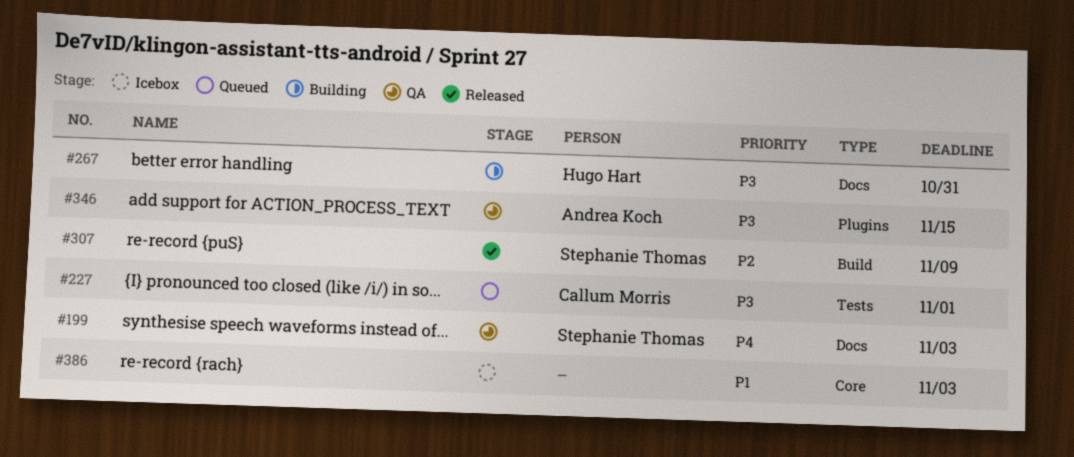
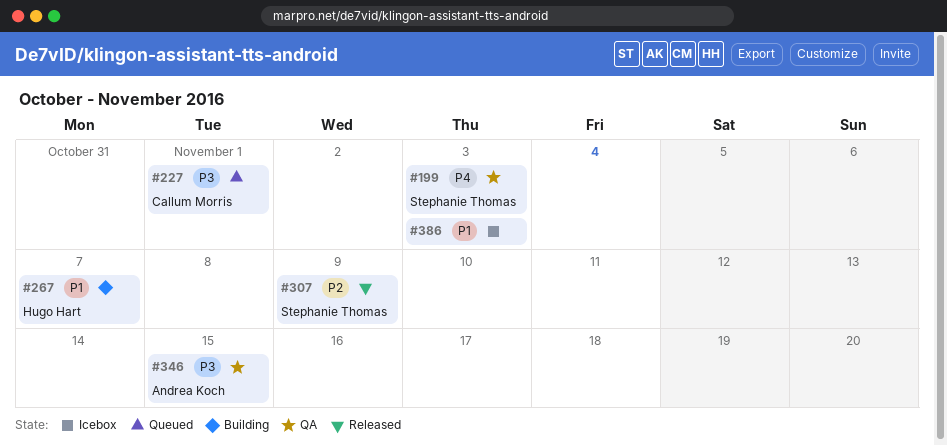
#267, priority: P3 -> P1
#267, due: Oct 31 -> Nov 7

